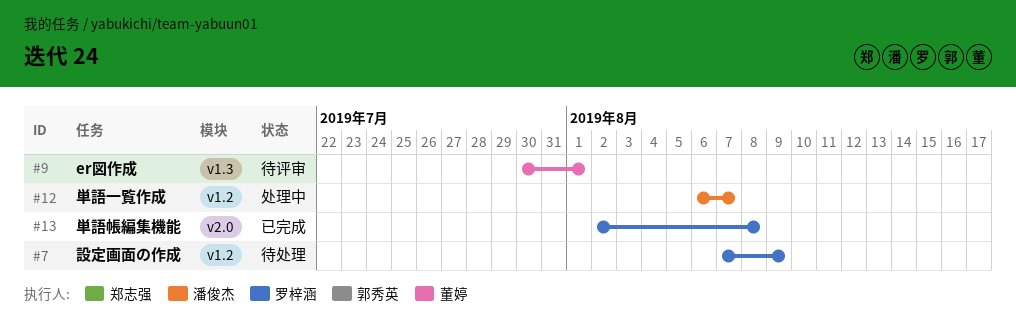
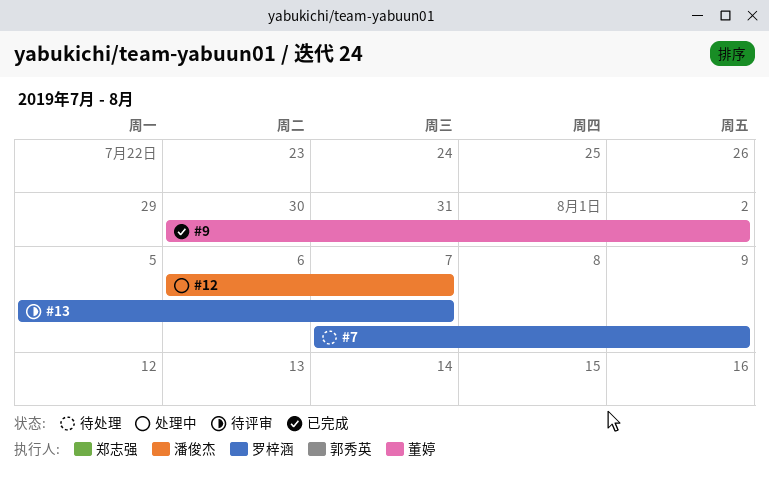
#9, status: 待评审 -> 已完成
#9, due: Aug 1 -> Aug 2
#13, status: 已完成 -> 待评审
#13, start: Aug 2 -> Aug 5
#13, due: Aug 8 -> Aug 7

